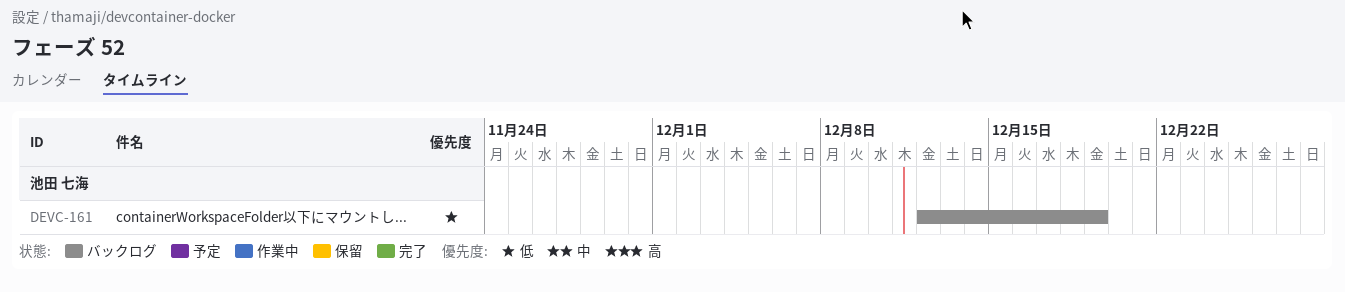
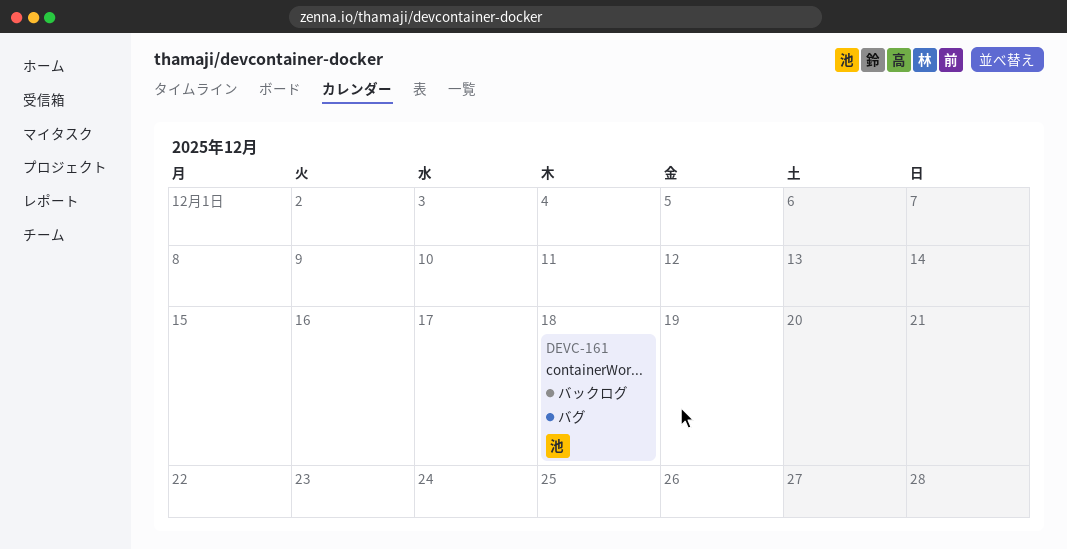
DEVC-161, due: Dec 19 -> Dec 18

